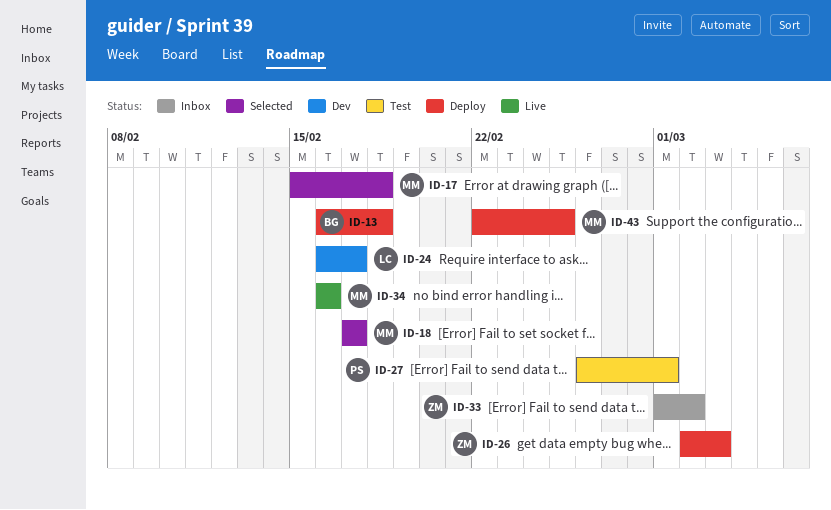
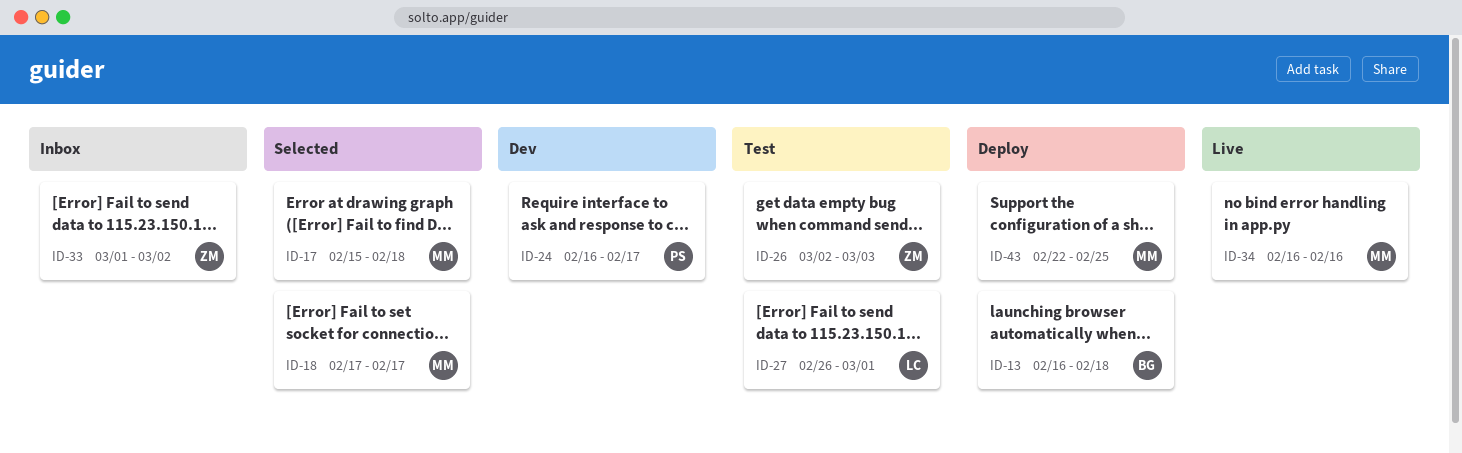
ID-24, owner: LC -> PS
ID-26, status: Deploy -> Test
ID-27, owner: PS -> LC

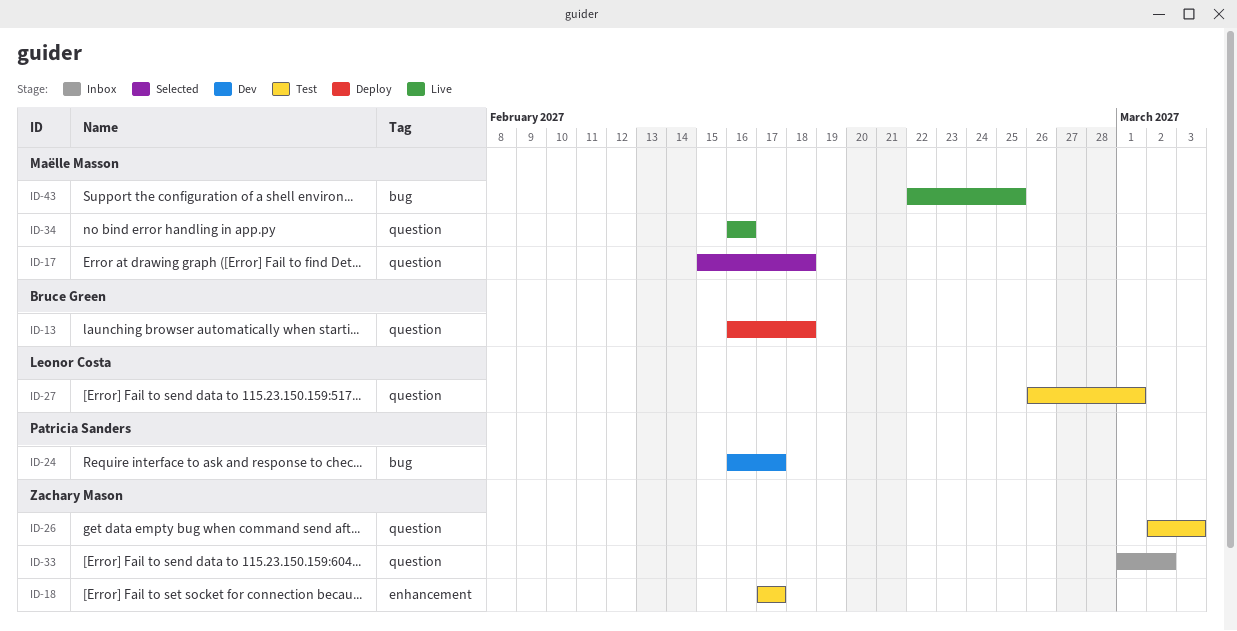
ID-18, status: Selected -> Test
ID-18, owner: Maëlle Masson -> Zachary Mason
ID-43, status: Deploy -> Live

